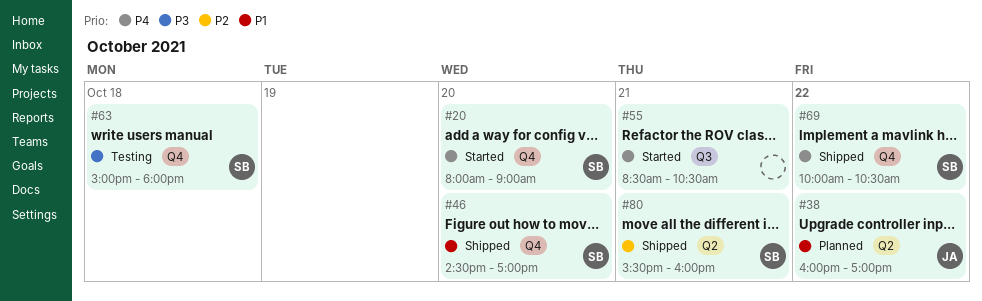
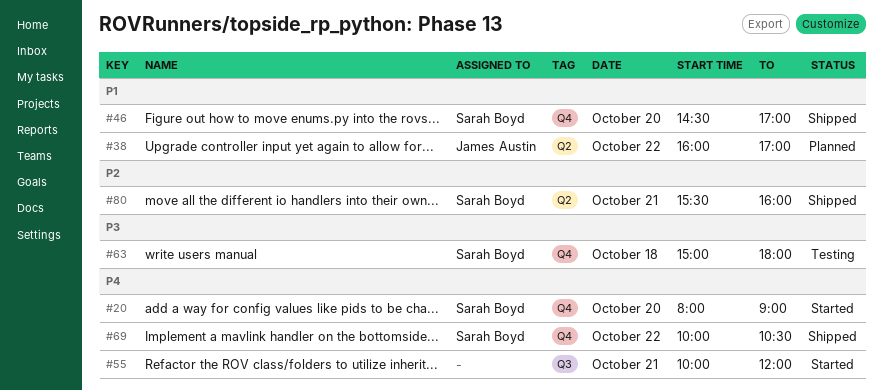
#55, begins: 08:30 -> 10:00
#55, ends: 10:30 -> 12:00

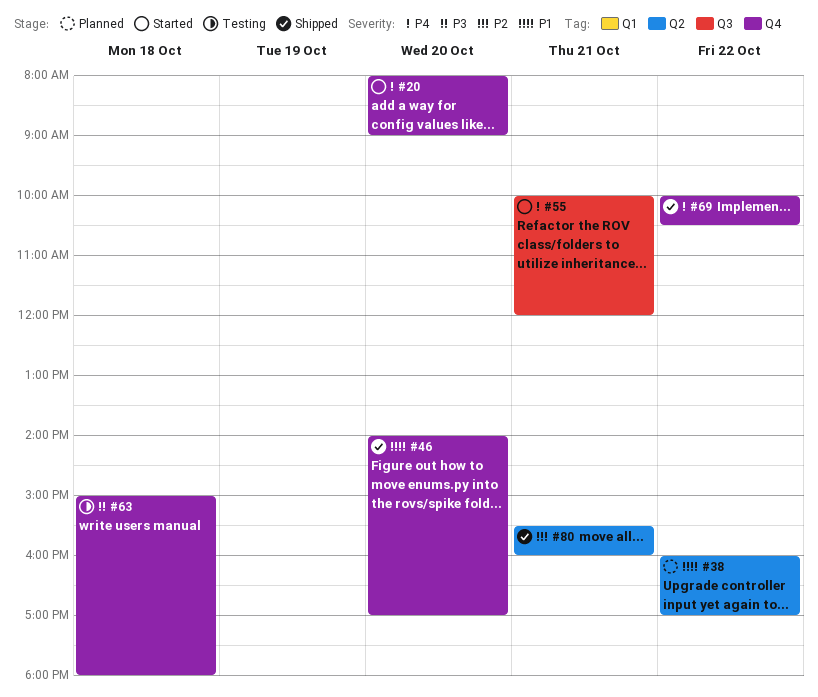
#46, begins: 14:30 -> 14:00

